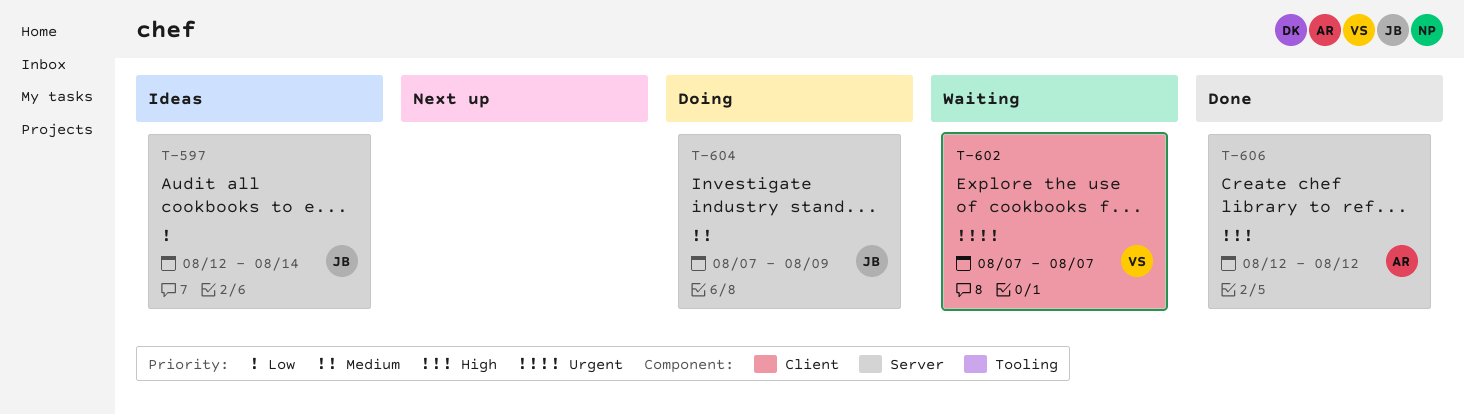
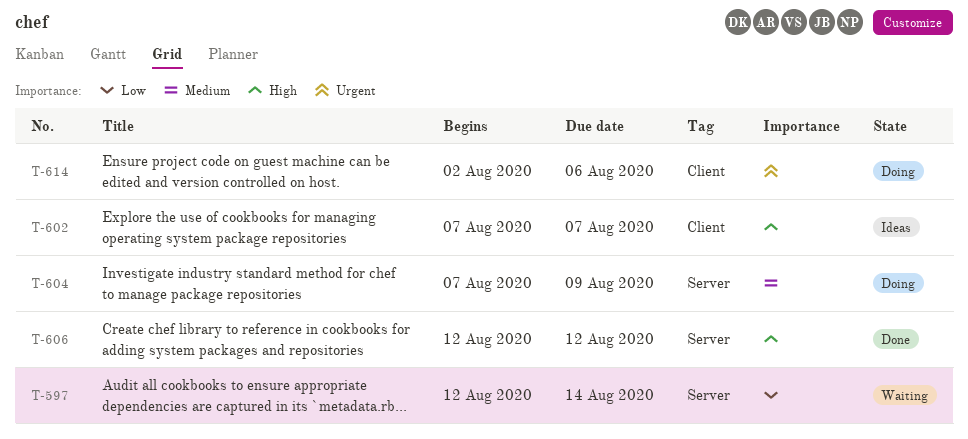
T-597, status: Ideas -> Waiting
T-602, status: Waiting -> Ideas
T-602, priority: Urgent -> High
T-614: none -> present

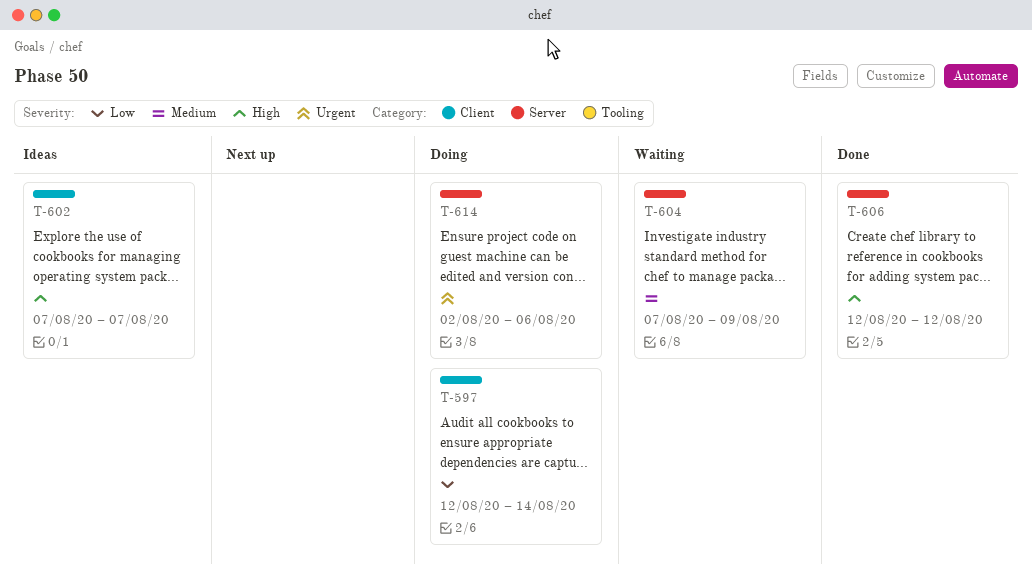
T-597, status: Waiting -> Doing
T-597, label: Server -> Client
T-604, status: Doing -> Waiting
T-614, label: Client -> Server

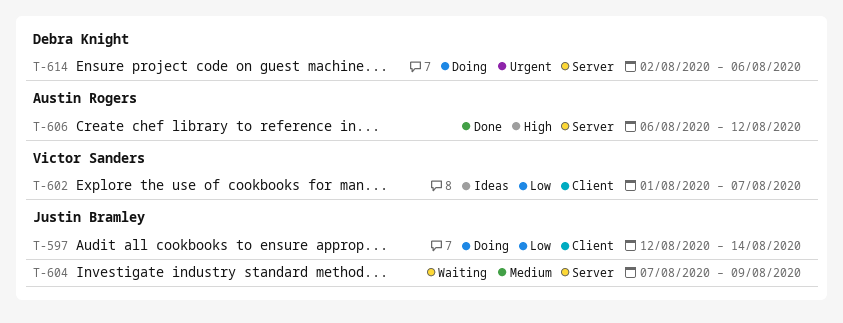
T-602, priority: High -> Low
T-602, start: Aug 7 -> Aug 1
T-606, start: Aug 12 -> Aug 6

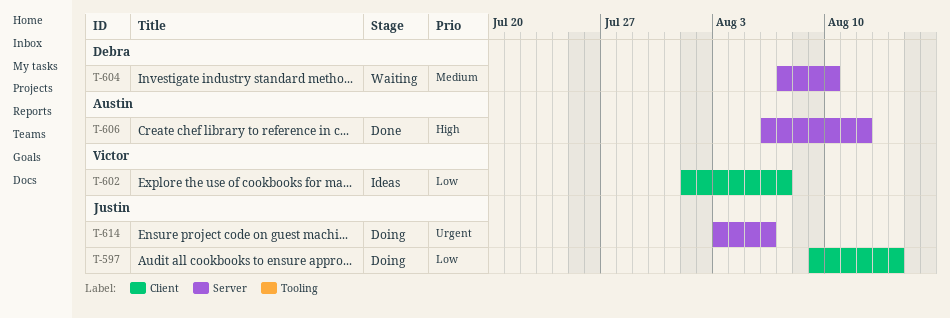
T-597, start: Aug 12 -> Aug 9
T-604, owner: Justin Bramley -> Debra Knight
T-604, due: Aug 9 -> Aug 10
T-614, owner: Debra Knight -> Justin Bramley
T-614, start: Aug 2 -> Aug 3

